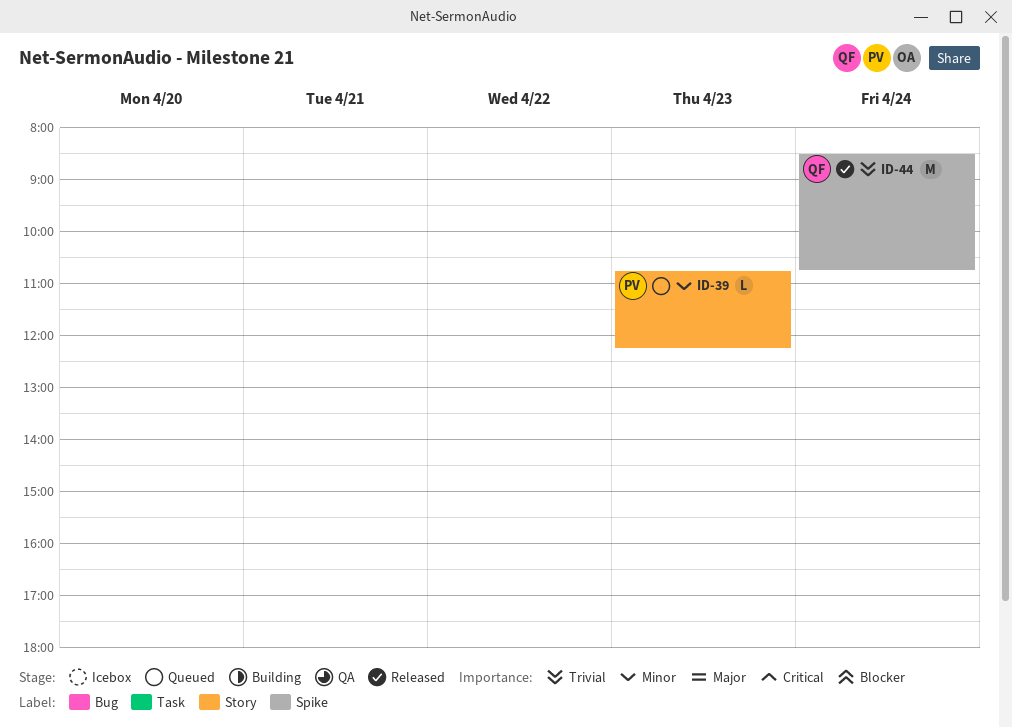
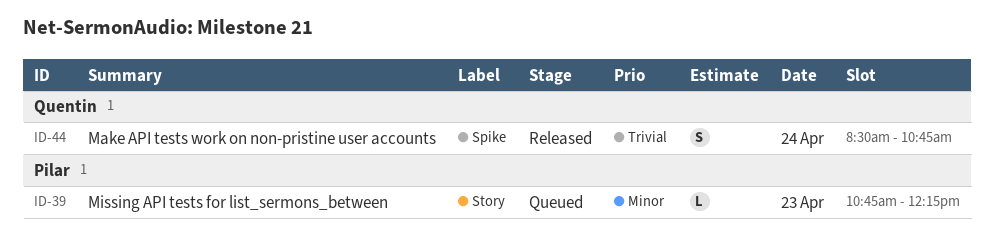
ID-44, estimate: M -> S

